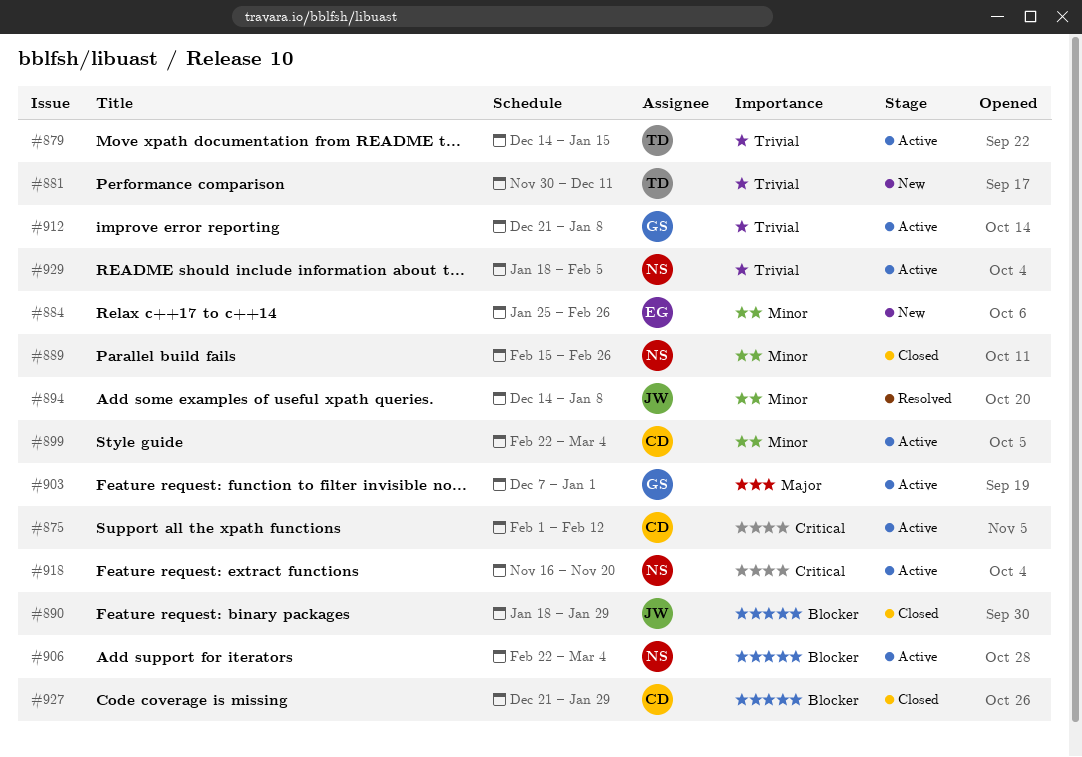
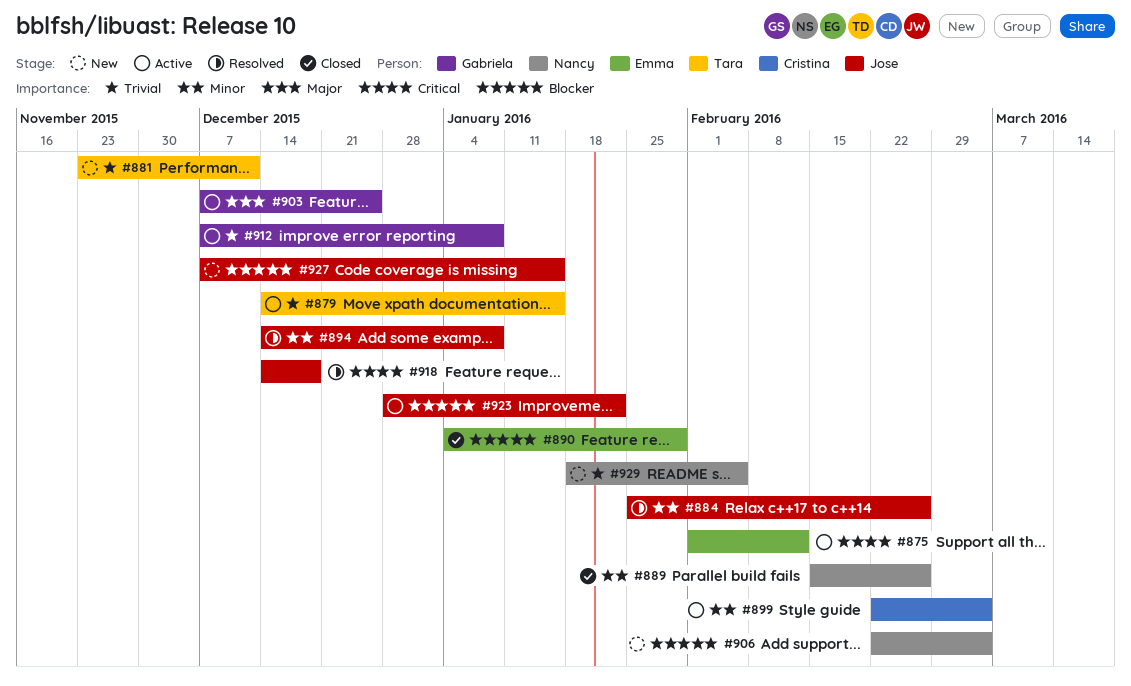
#875, owner: Cristina -> Emma
#881, start: Nov 30 -> Nov 23
#884, status: New -> Resolved
#884, owner: Emma -> Jose
#890, owner: Jose -> Emma
#890, start: Jan 18 -> Jan 4
#903, due: Jan 1 -> Dec 25
#906, status: Active -> New
#912, start: Dec 21 -> Dec 7
#918, status: Active -> Resolved
#918, owner: Nancy -> Jose
#918, start: Nov 16 -> Dec 14
#918, due: Nov 20 -> Dec 18
#923: none -> present
#927, status: Closed -> New
#927, owner: Cristina -> Jose
#927, start: Dec 21 -> Dec 7
#927, due: Jan 29 -> Jan 15
#929, status: Active -> New

